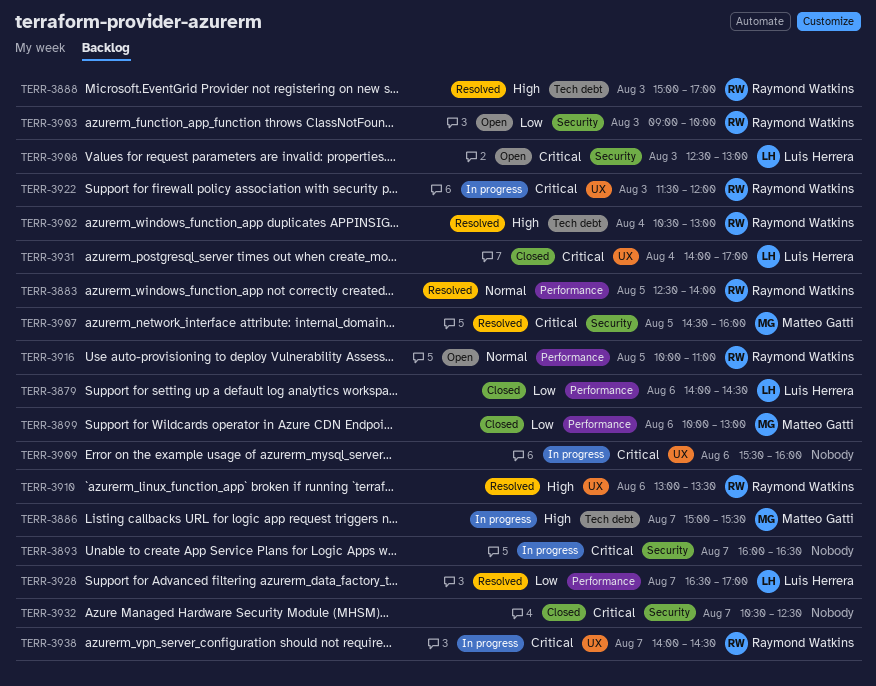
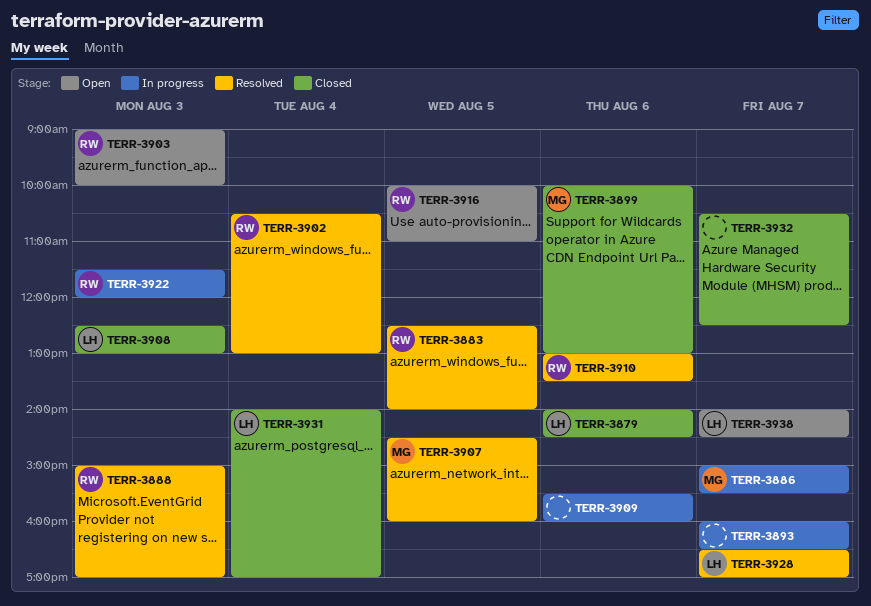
TERR-3908, status: Open -> Closed
TERR-3938, status: In progress -> Open
TERR-3938, owner: Raymond Watkins -> Luis Herrera

